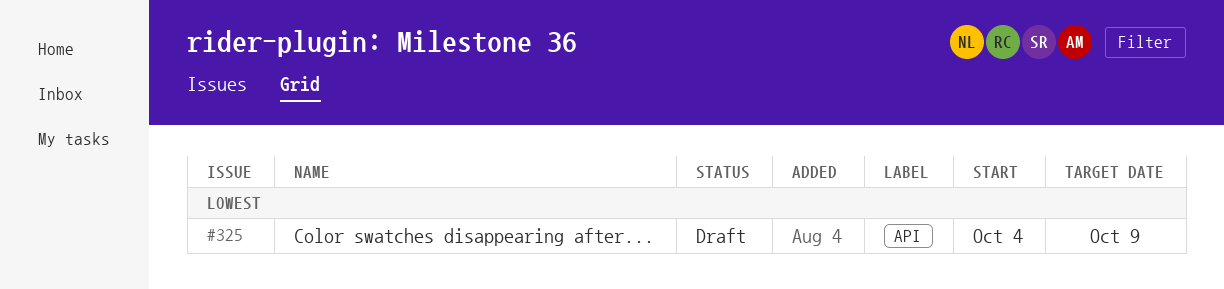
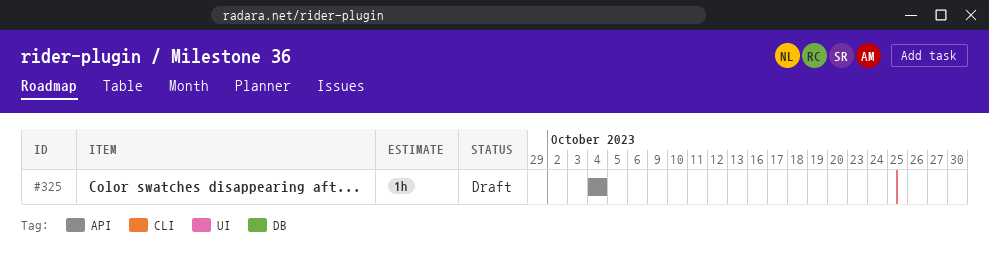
#325, due: Oct 9 -> Oct 4

